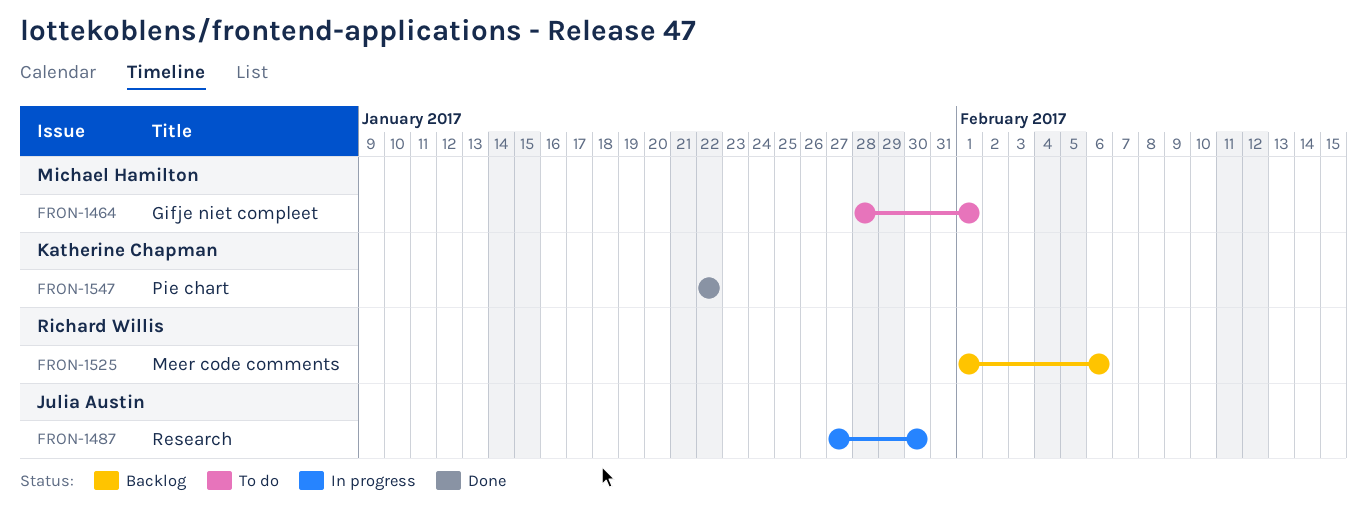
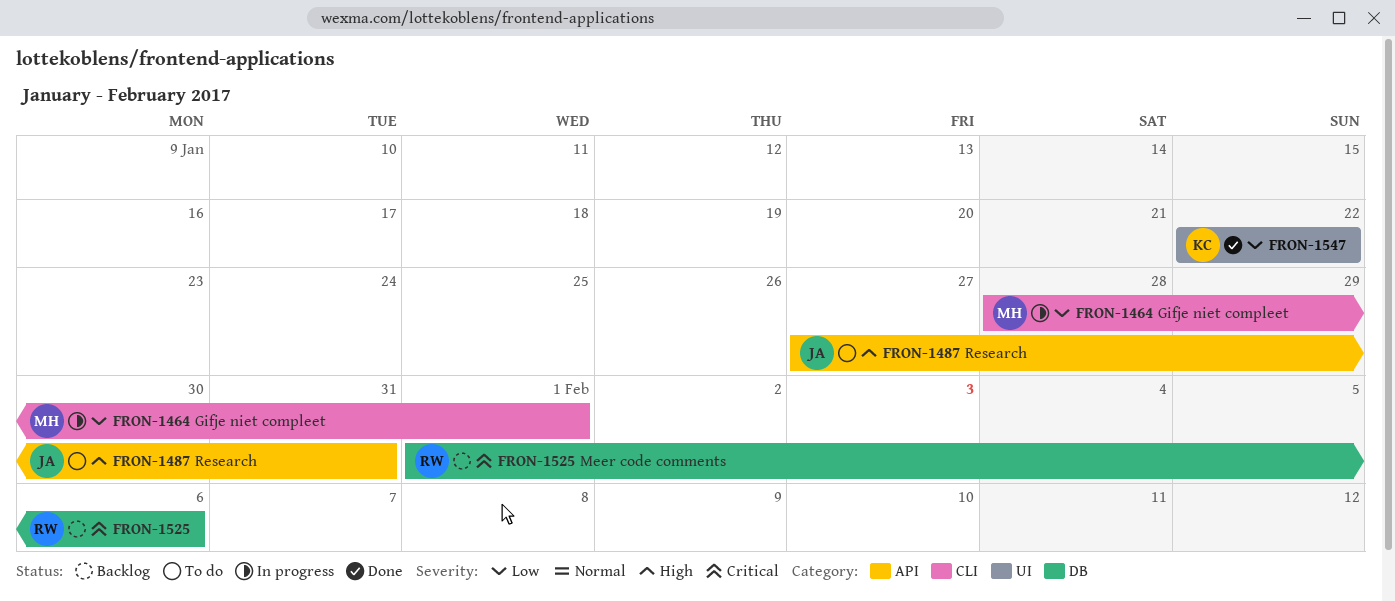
FRON-1464, status: To do -> In progress
FRON-1487, status: In progress -> To do
FRON-1487, due: Jan 30 -> Jan 31

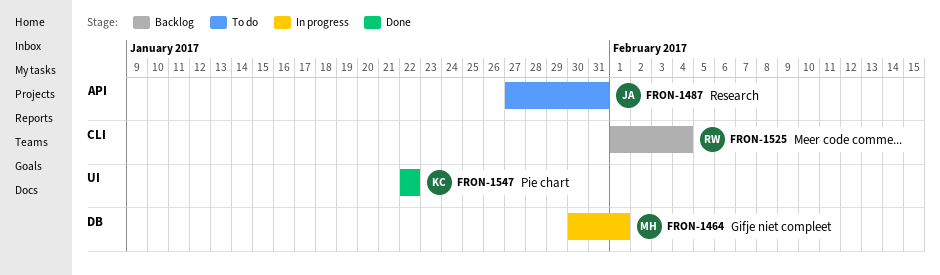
FRON-1464, label: CLI -> DB
FRON-1464, start: Jan 28 -> Jan 30
FRON-1525, label: DB -> CLI
FRON-1525, due: Feb 6 -> Feb 4

